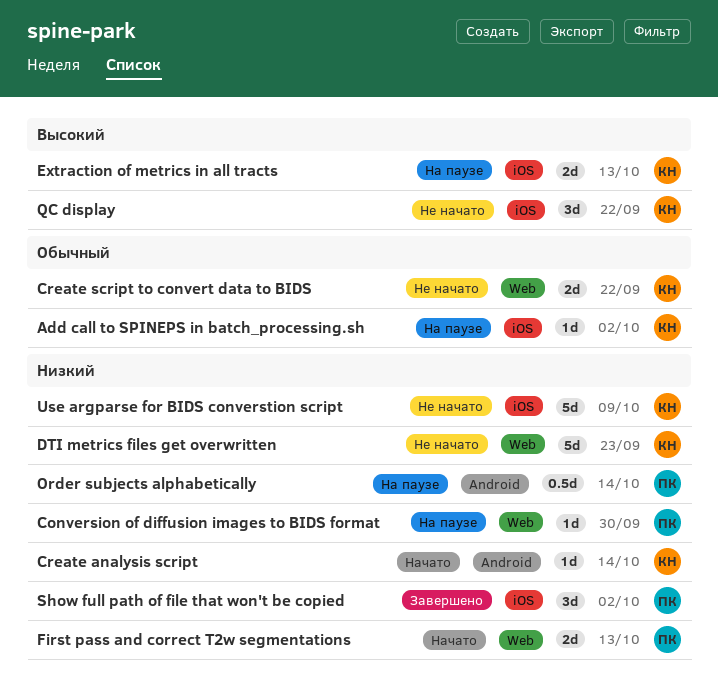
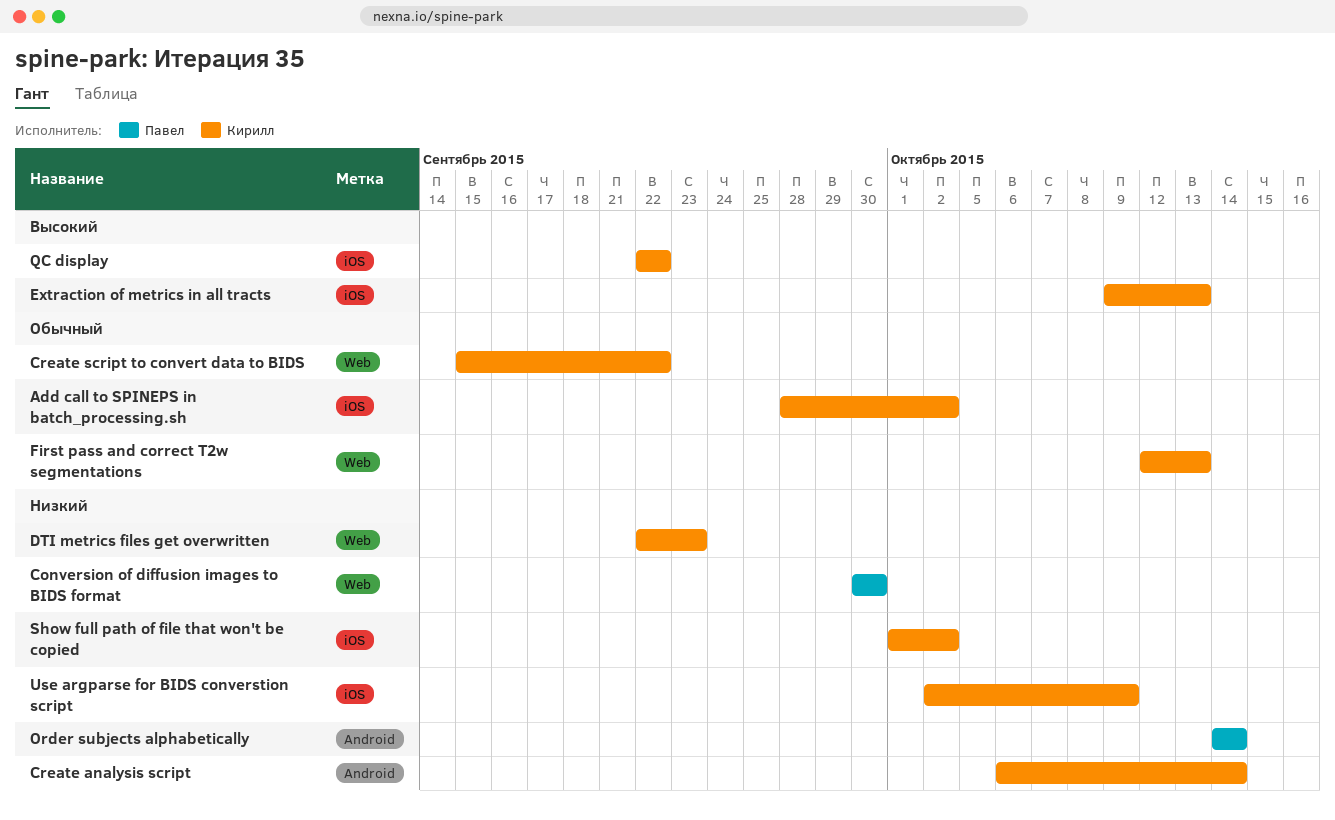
First pass and correct T2w segmentations, owner: Павел -> Кирилл
First pass and correct T2w segmentations, priority: Низкий -> Обычный
Show full path of file that won't be copied, owner: Павел -> Кирилл

